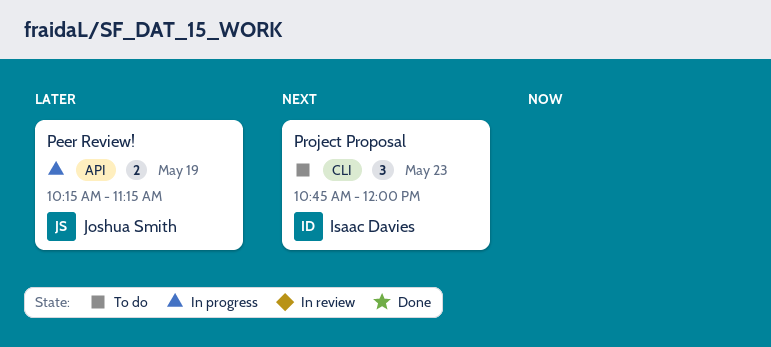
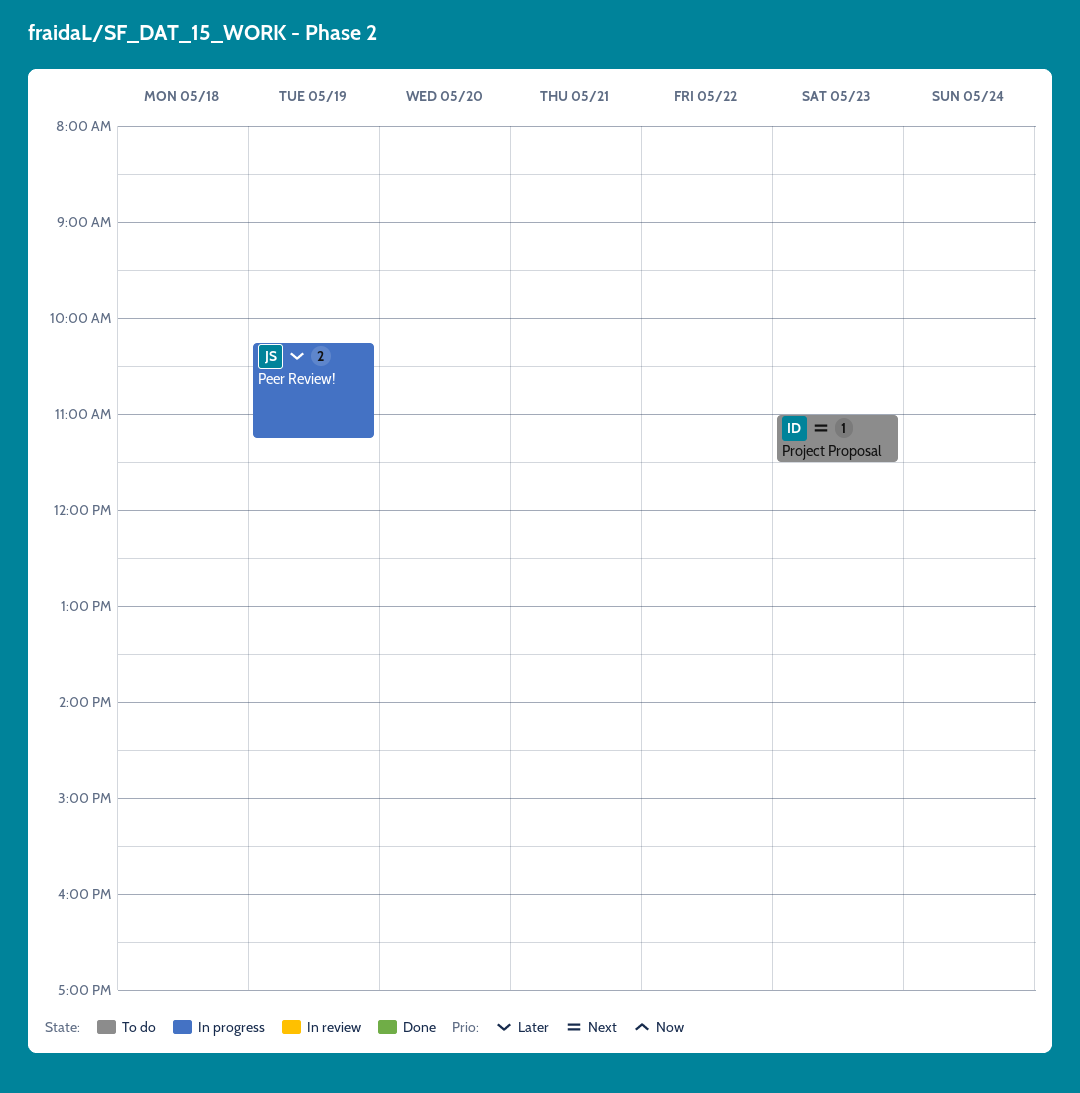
Project Proposal, estimate: 3 -> 1
Project Proposal, begins: 10:45 -> 11:00
Project Proposal, ends: 12:00 -> 11:30

